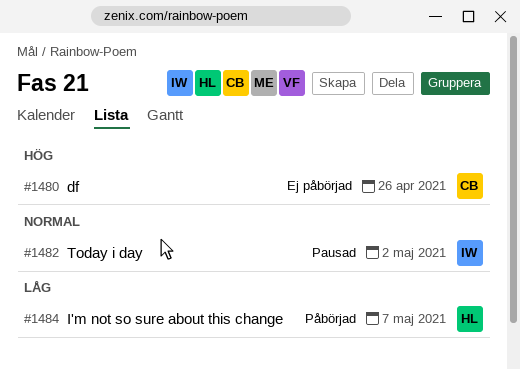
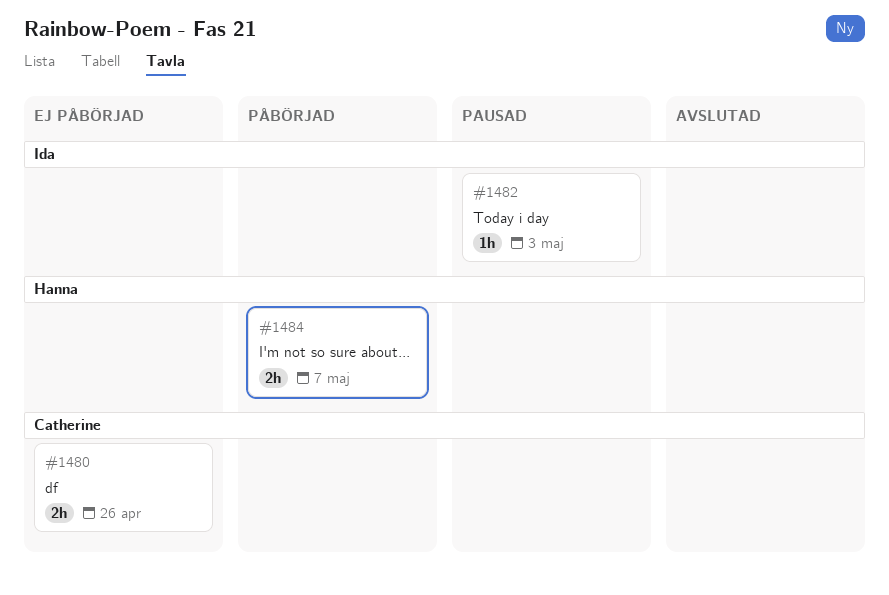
#1482, due: May 2 -> May 3

